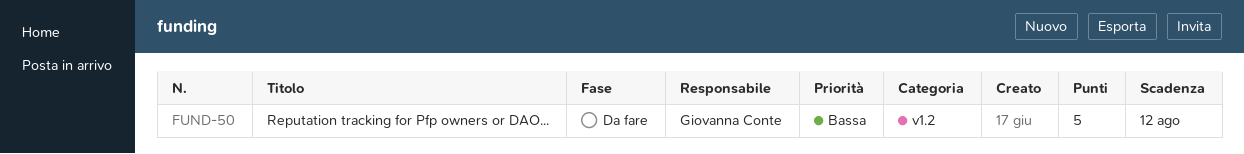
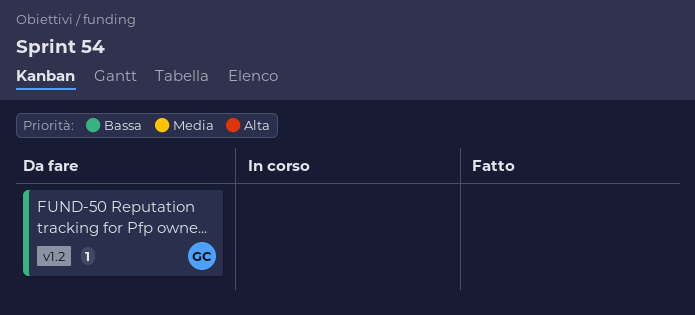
FUND-50, estimate: 5 -> 1

